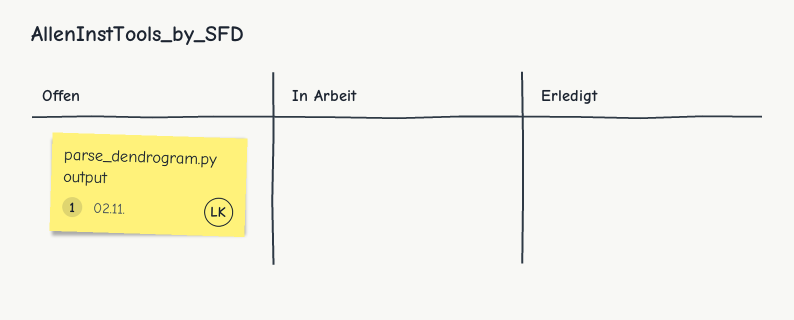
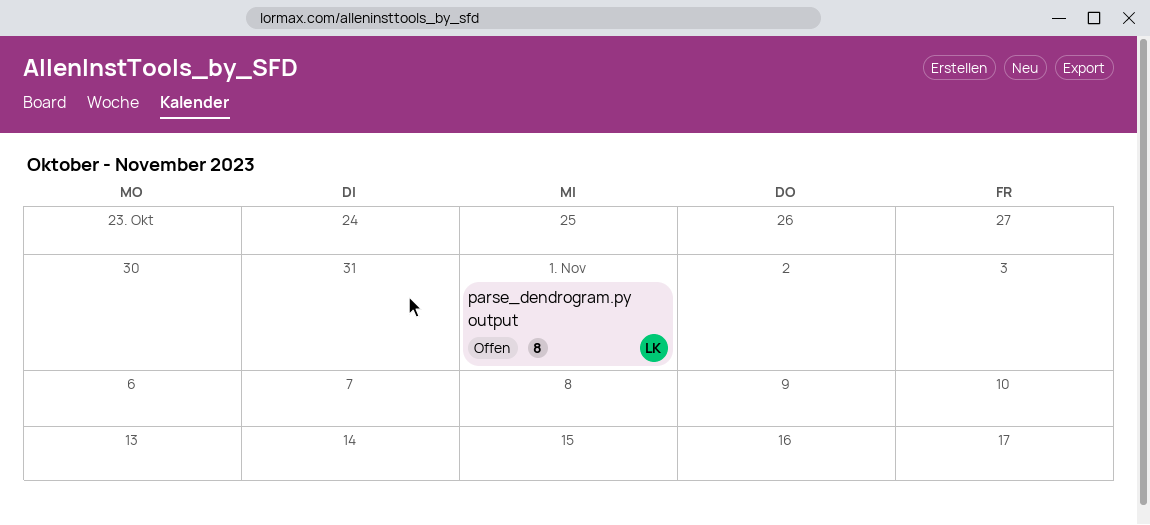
parse_dendrogram.py output, estimate: 1 -> 8
parse_dendrogram.py output, due: Nov 2 -> Nov 1

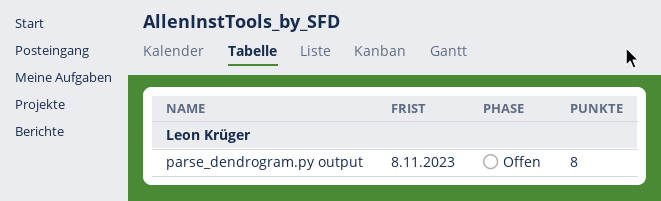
parse_dendrogram.py output, due: Nov 1 -> Nov 8

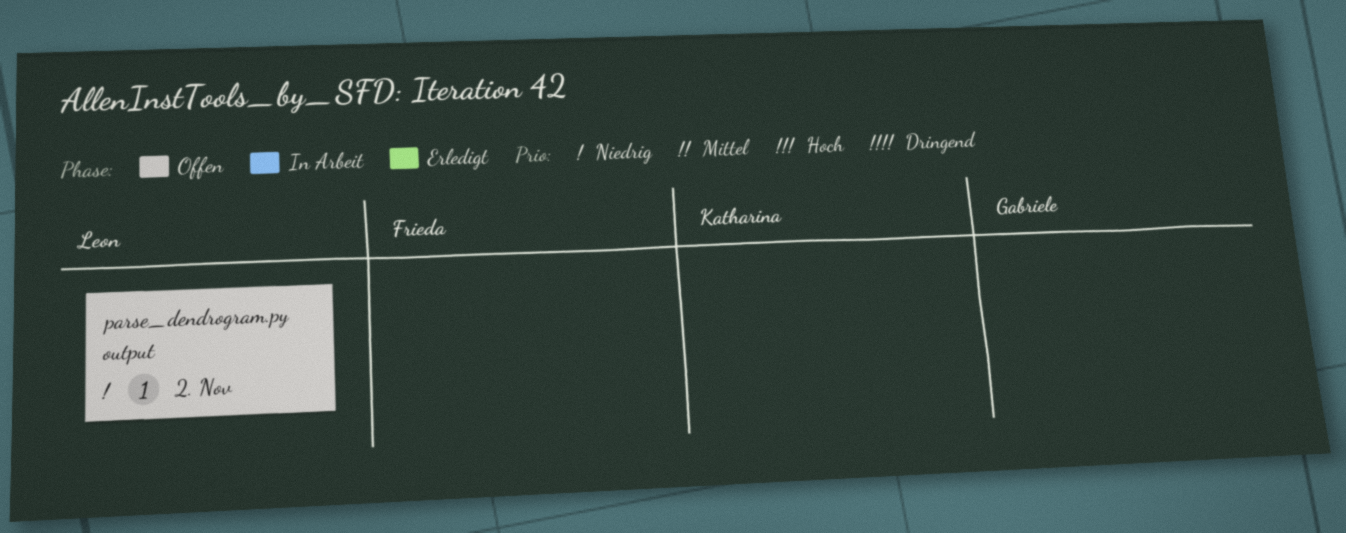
parse_dendrogram.py output, estimate: 8 -> 1
parse_dendrogram.py output, due: Nov 8 -> Nov 2

